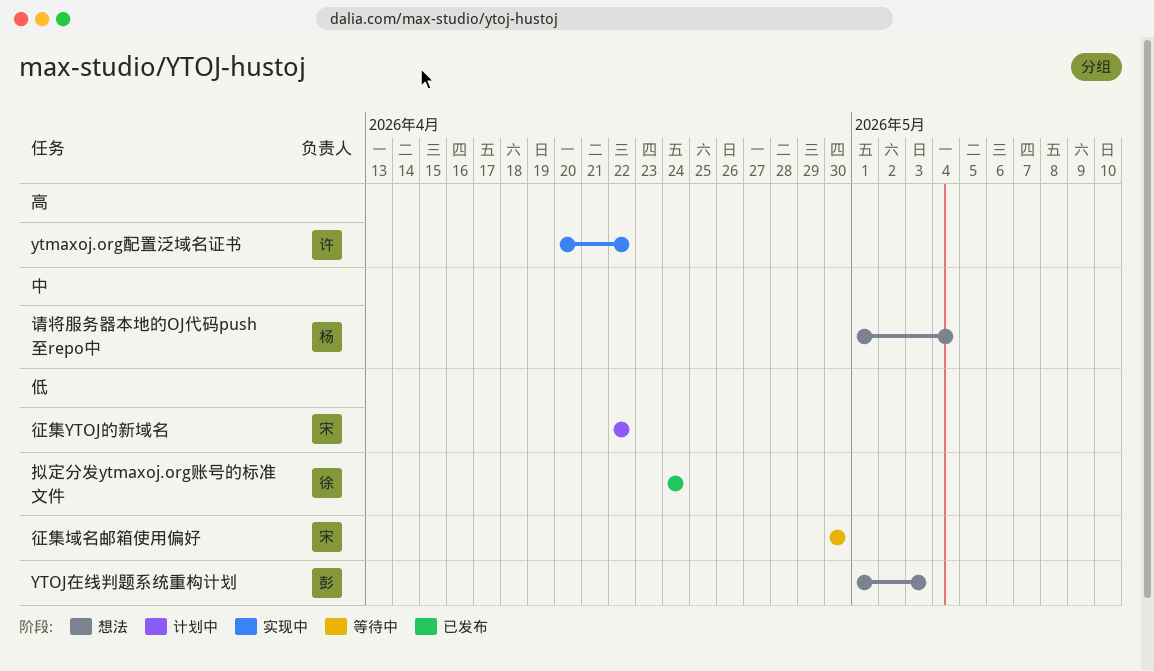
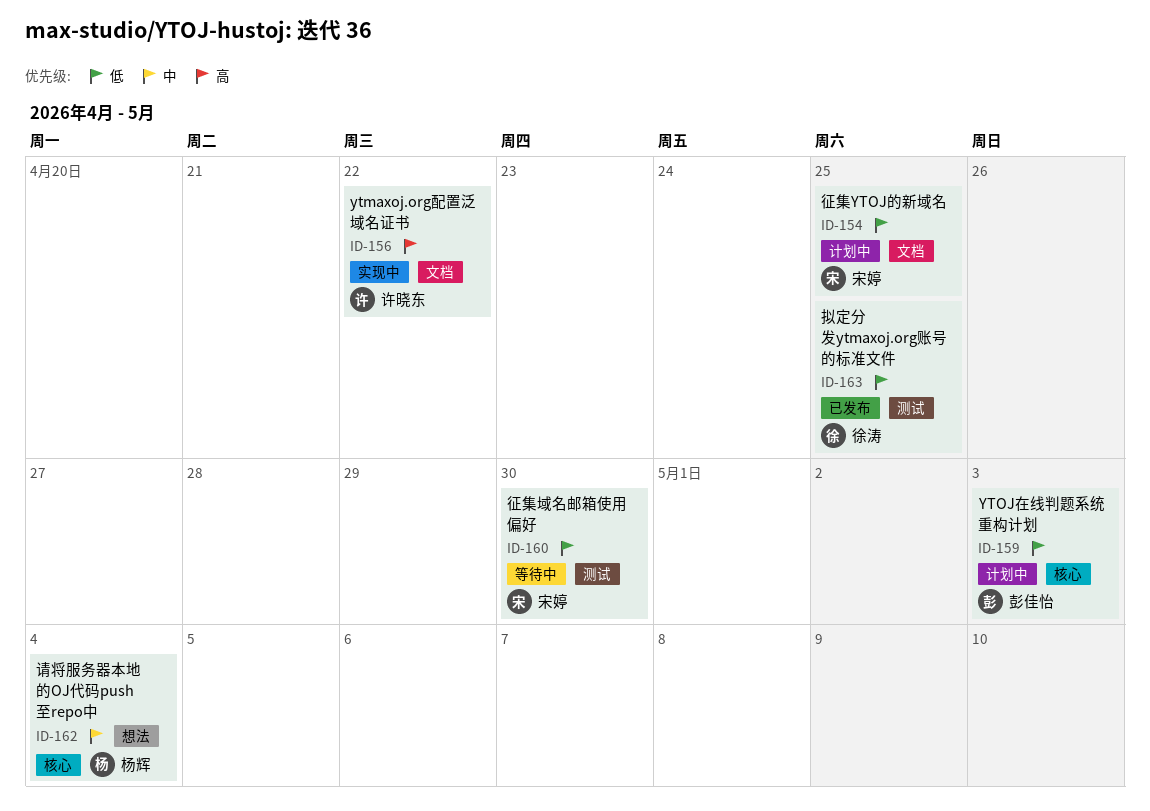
YTOJ在线判题系统重构计划, status: 想法 -> 计划中
征集YTOJ的新域名, due: Apr 22 -> Apr 25
拟定分发ytmaxoj.org账号的标准文件, due: Apr 24 -> Apr 25

